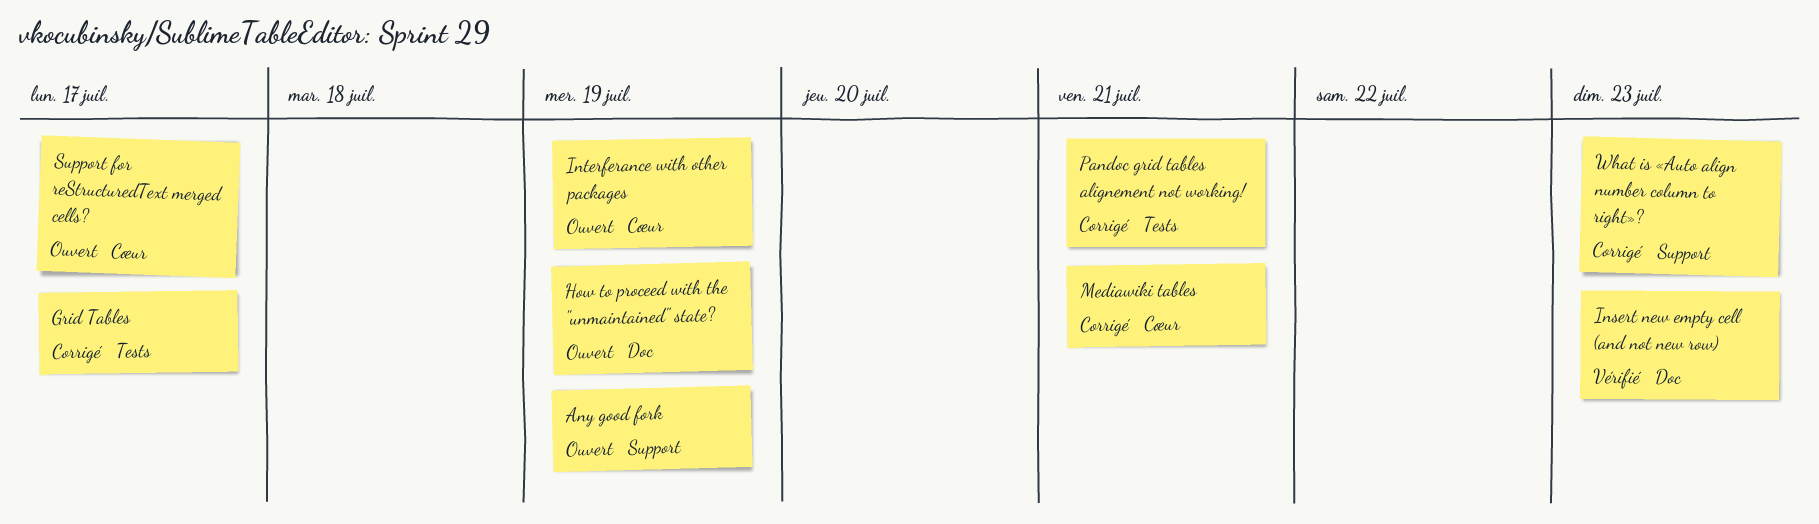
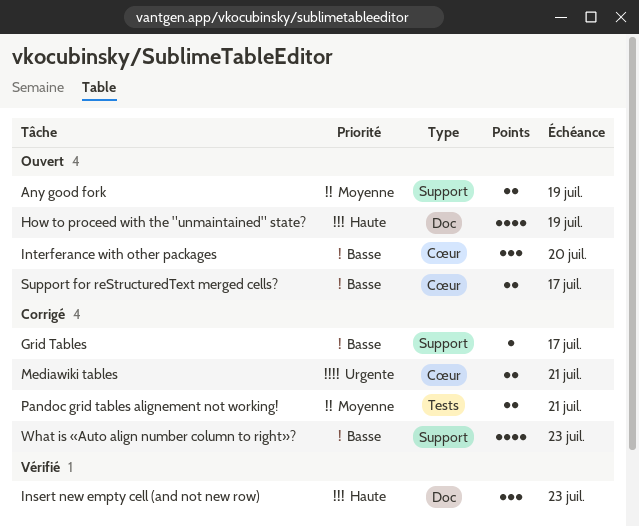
Grid Tables, label: Tests -> Support
Interferance with other packages, due: Jul 19 -> Jul 20

